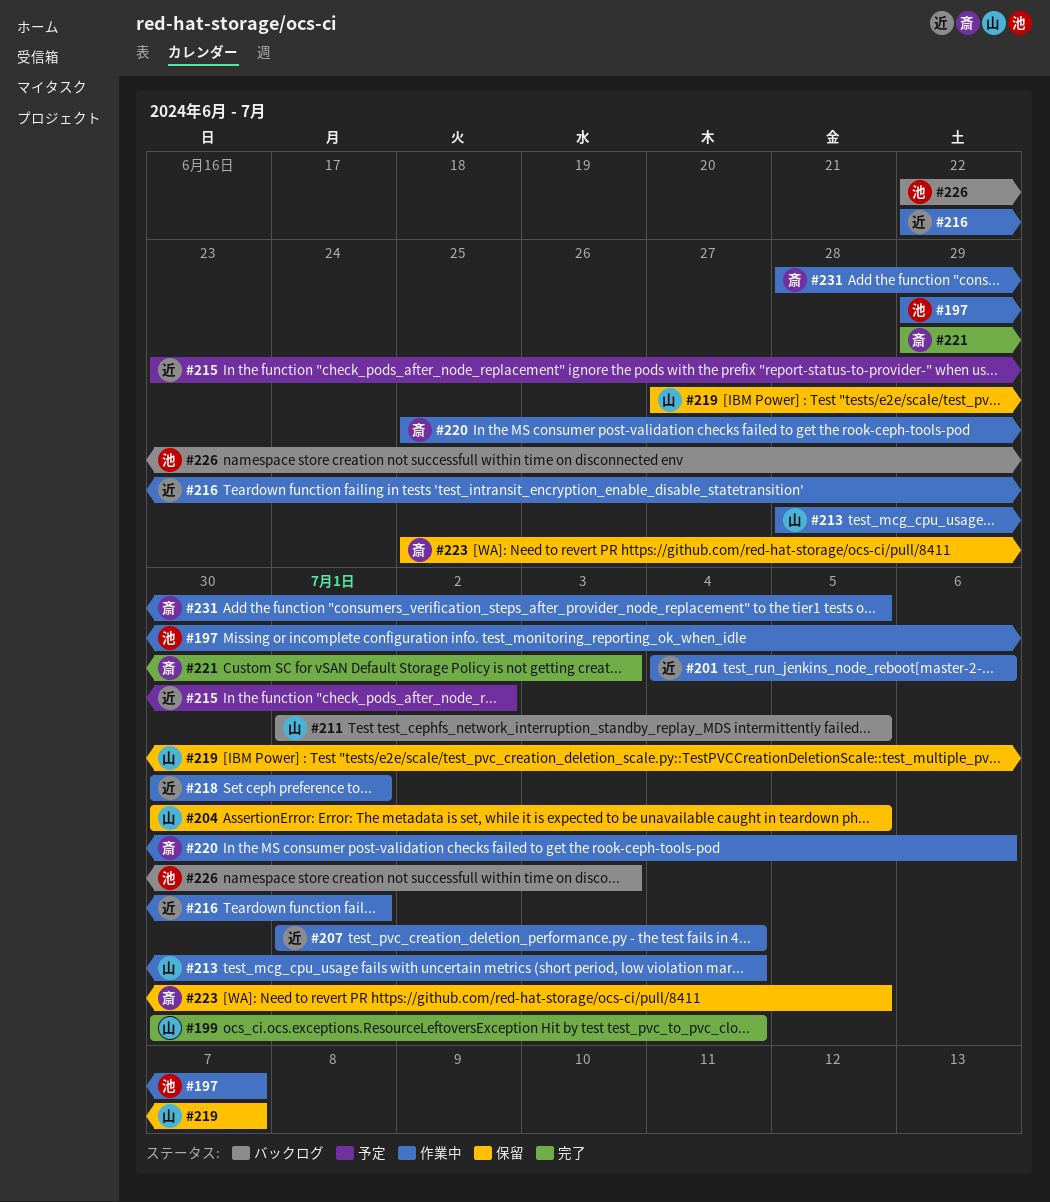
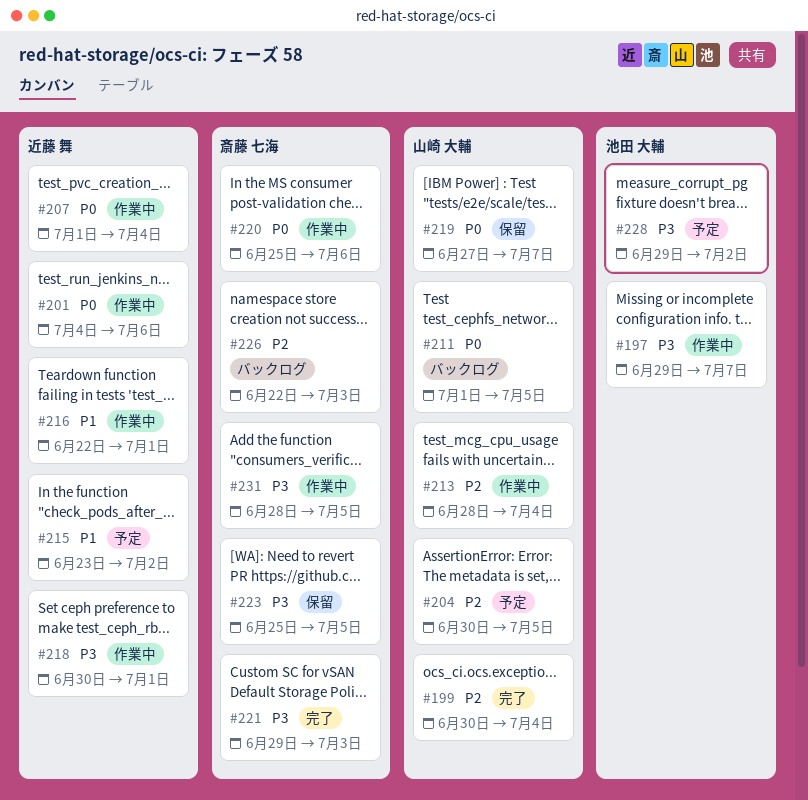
#204, status: 保留 -> 予定
#226, owner: 池田 大輔 -> 斎藤 七海
#228: none -> present

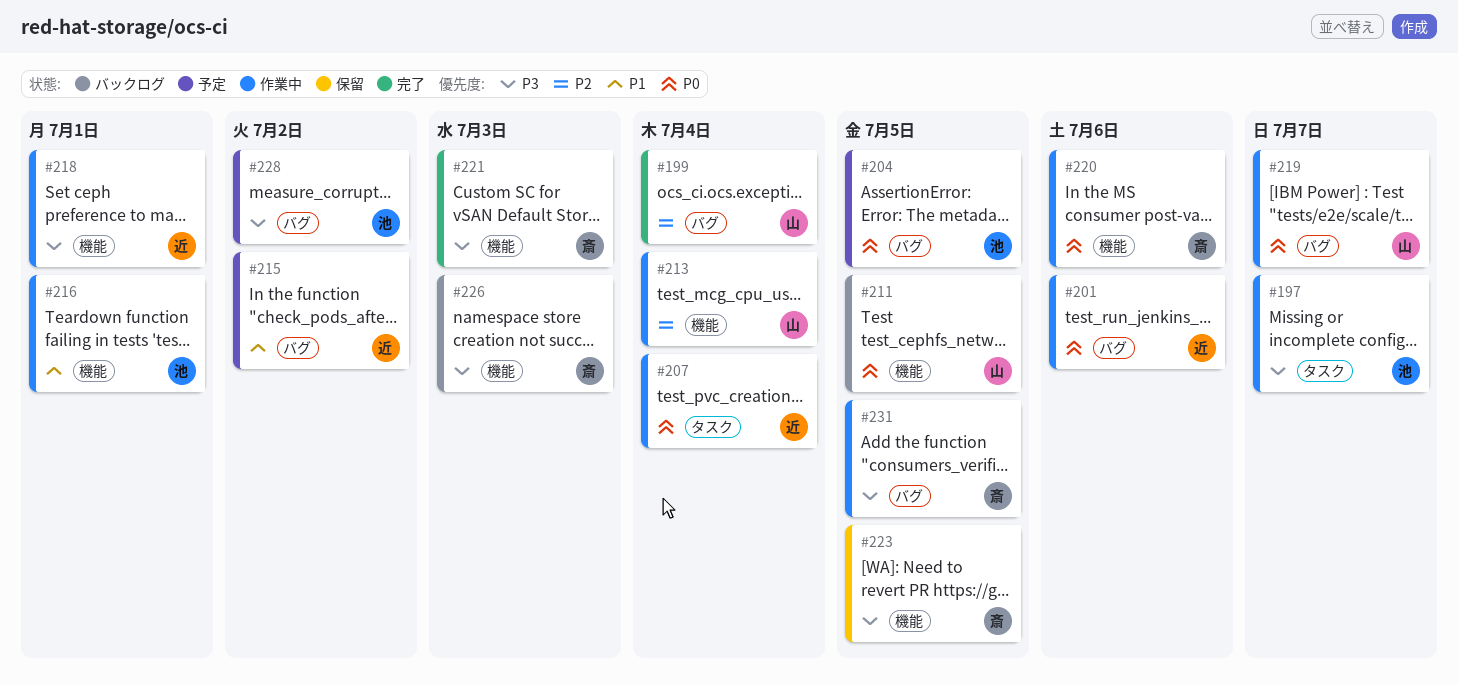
#204, owner: 山崎 大輔 -> 池田 大輔
#204, priority: P2 -> P0
#216, owner: 近藤 舞 -> 池田 大輔
#219, status: 保留 -> 作業中
#226, priority: P2 -> P3

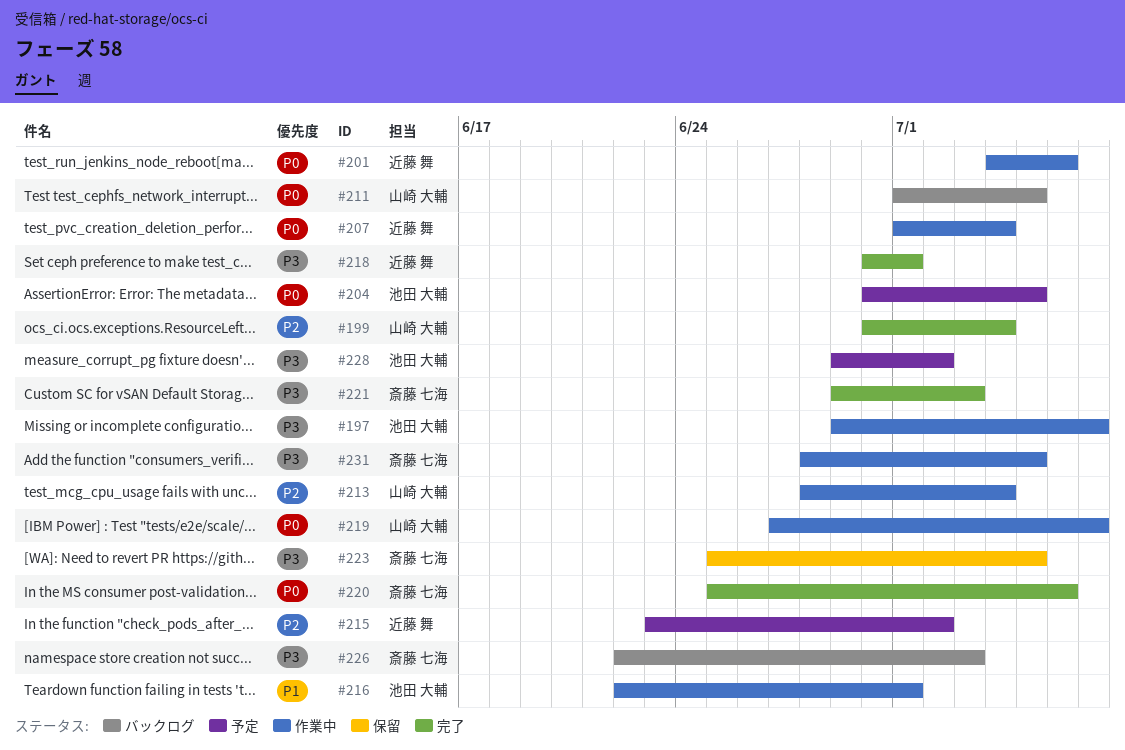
#215, priority: P1 -> P2
#218, status: 作業中 -> 完了
#220, status: 作業中 -> 完了

